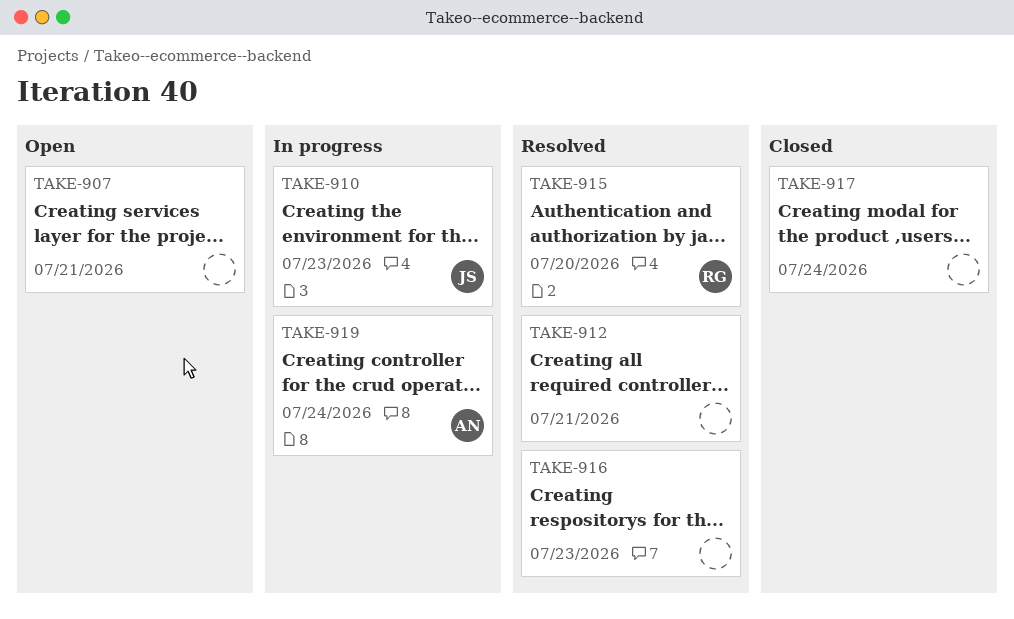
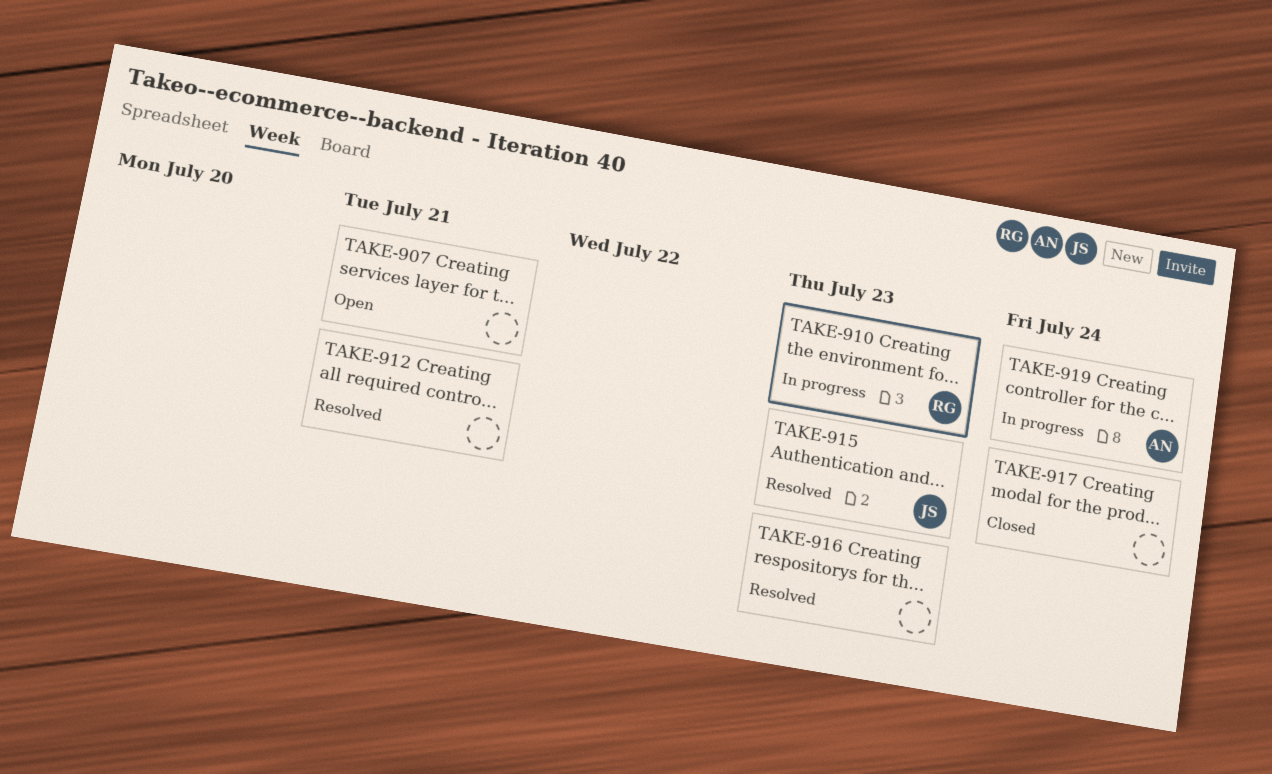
TAKE-910, owner: JS -> RG
TAKE-915, owner: RG -> JS
TAKE-915, due: Jul 20 -> Jul 23

